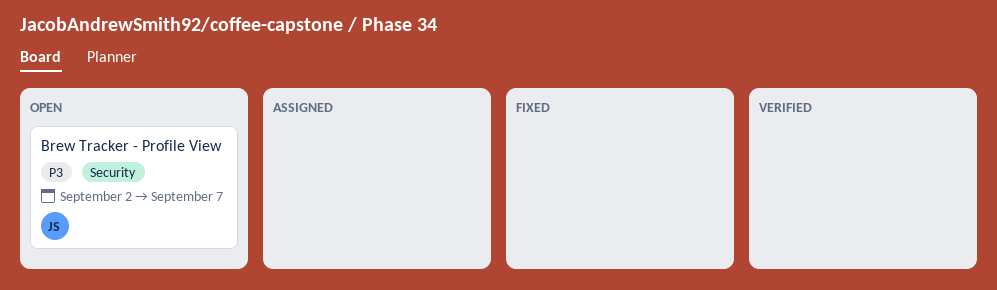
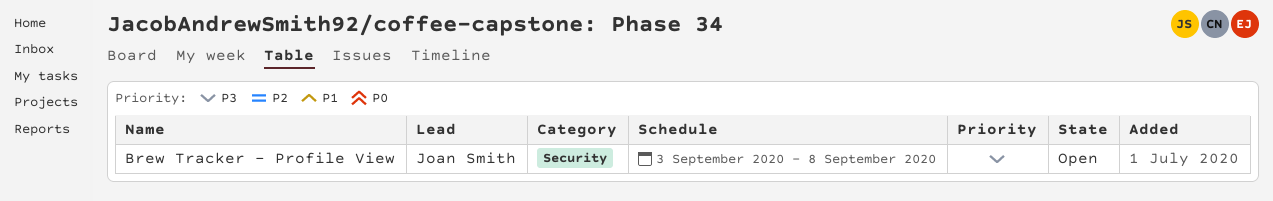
Brew Tracker - Profile View, start: Sep 2 -> Sep 3
Brew Tracker - Profile View, due: Sep 7 -> Sep 8

